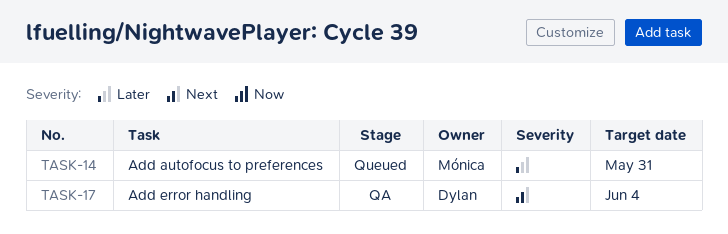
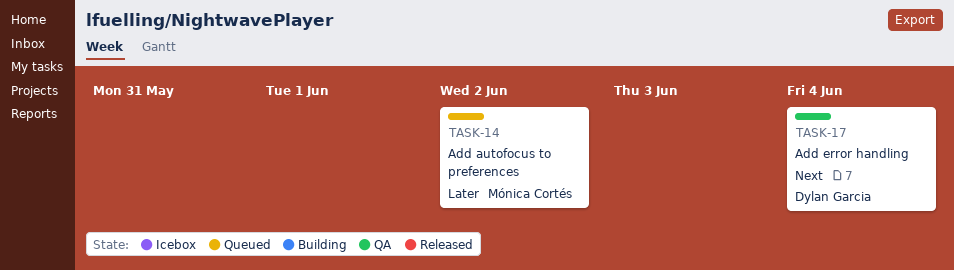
TASK-14, due: May 31 -> Jun 2

